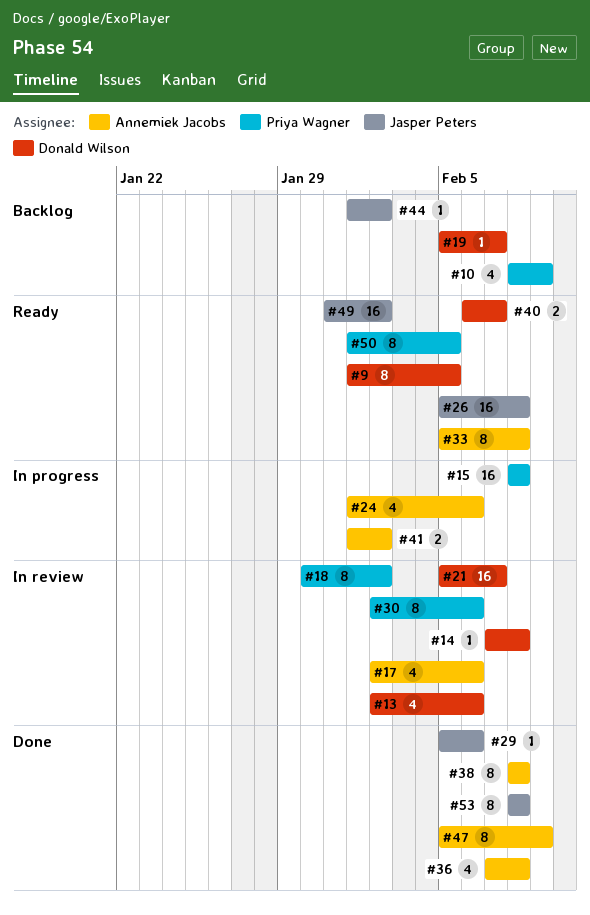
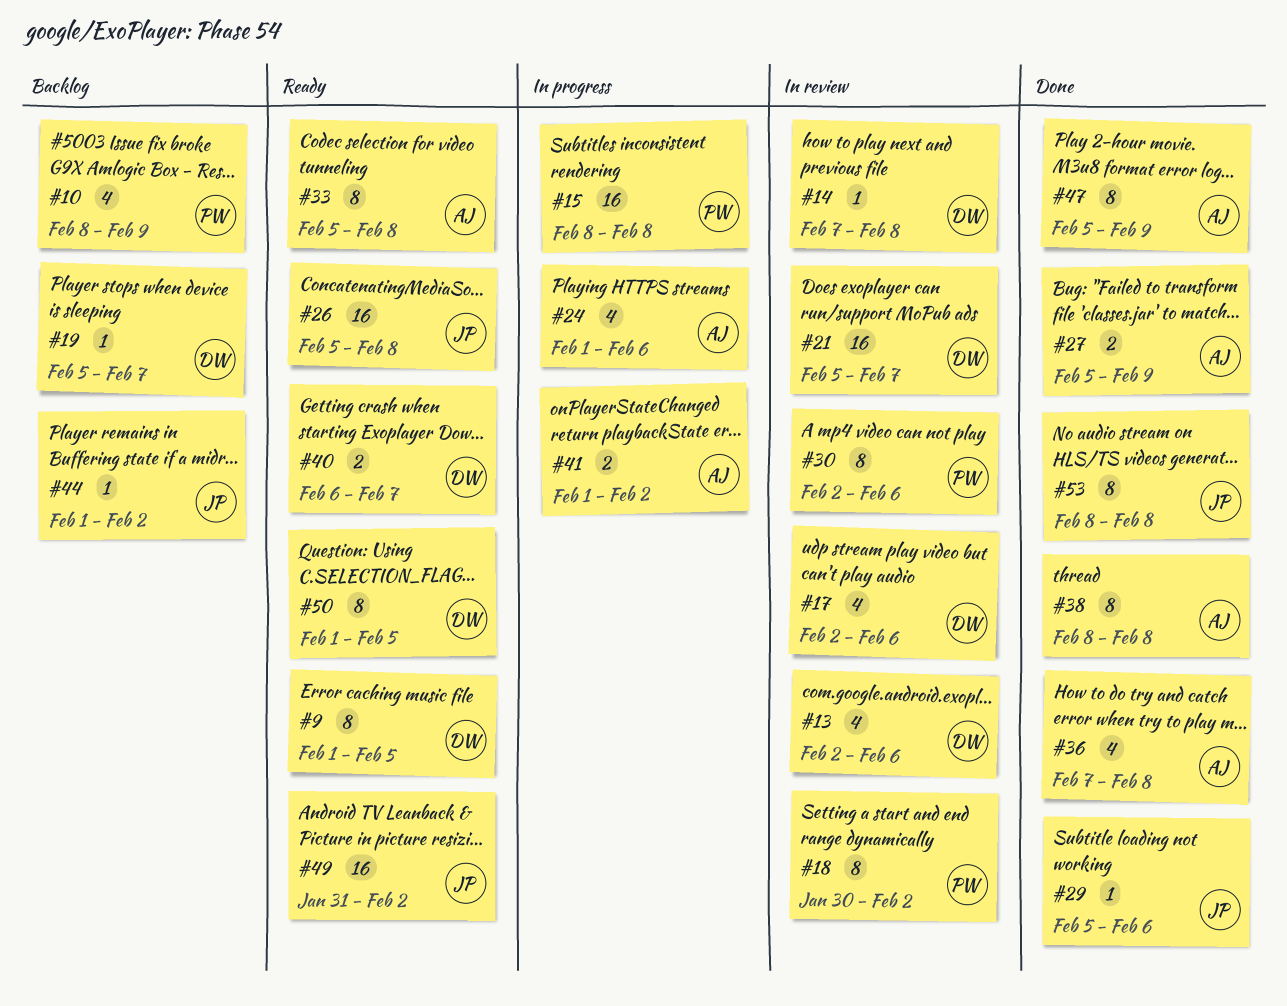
#17, owner: Annemiek Jacobs -> Donald Wilson
#27: none -> present
#50, owner: Priya Wagner -> Donald Wilson

